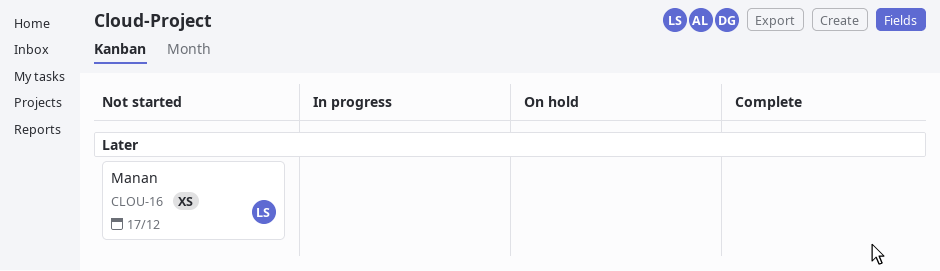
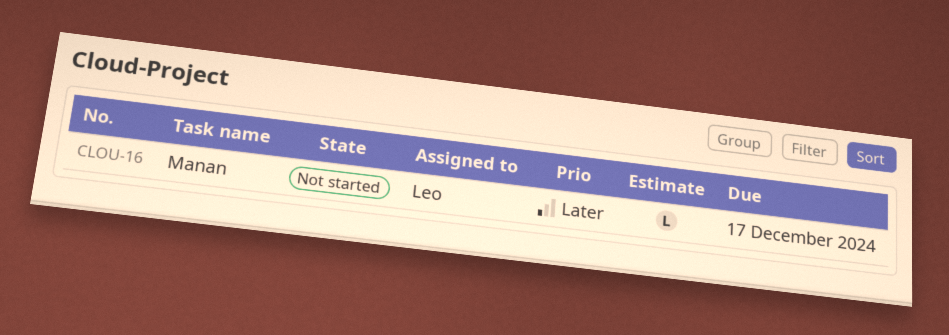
CLOU-16, estimate: XS -> L

